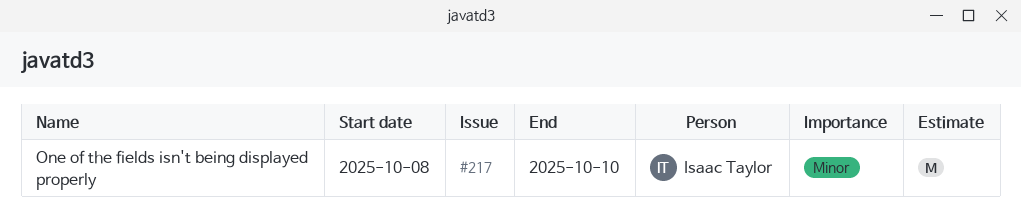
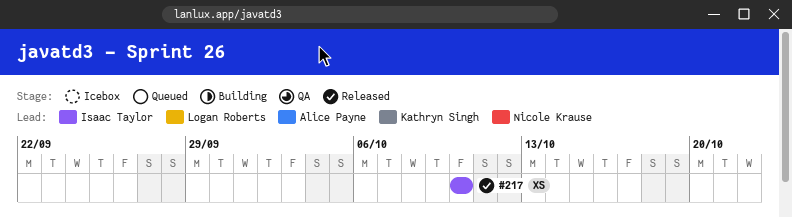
#217, estimate: M -> XS
#217, start: Oct 8 -> Oct 10

